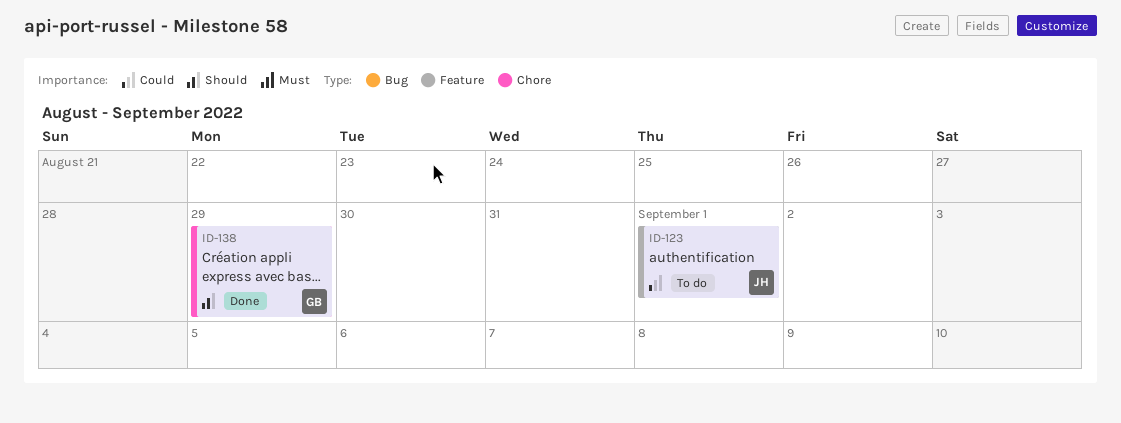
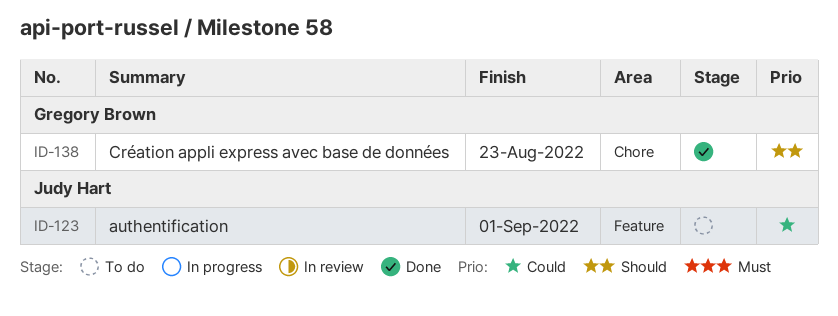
ID-138, due: Aug 29 -> Aug 23

